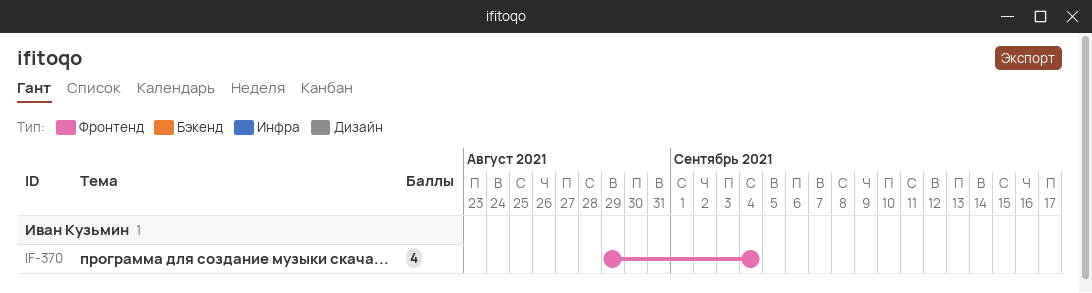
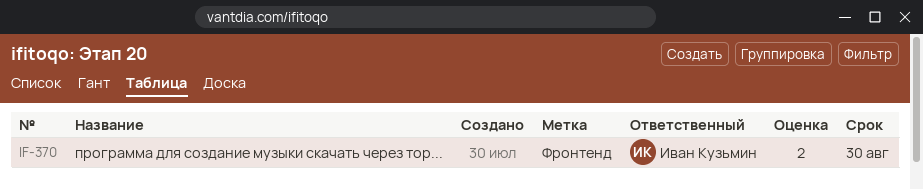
IF-370, estimate: 4 -> 2
IF-370, due: Sep 4 -> Aug 30

